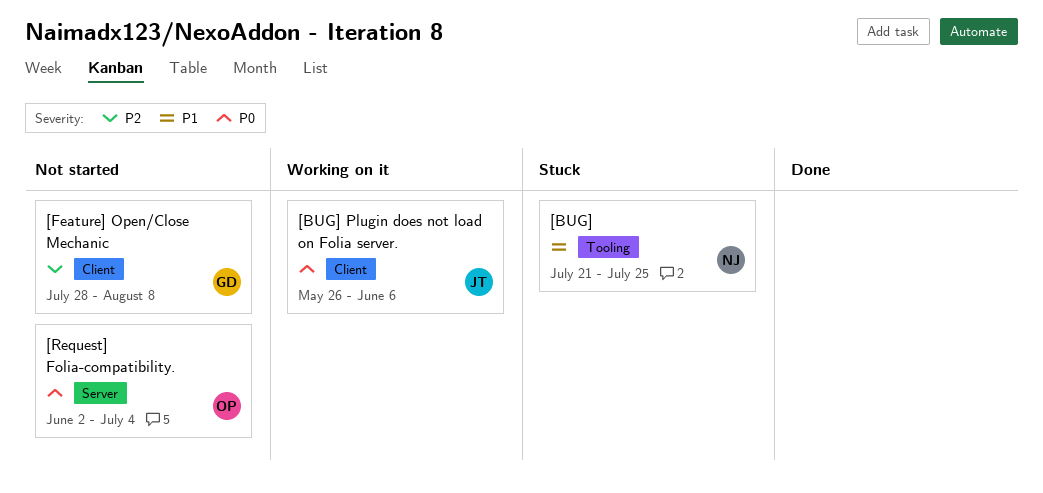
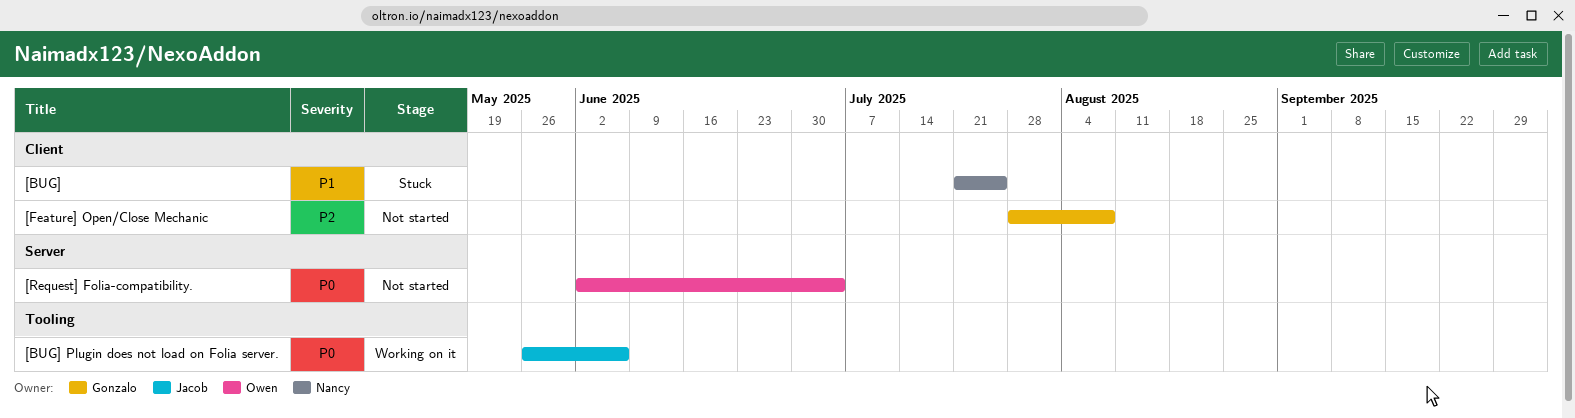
[BUG], label: Tooling -> Client
[BUG] Plugin does not load on Folia server., label: Client -> Tooling

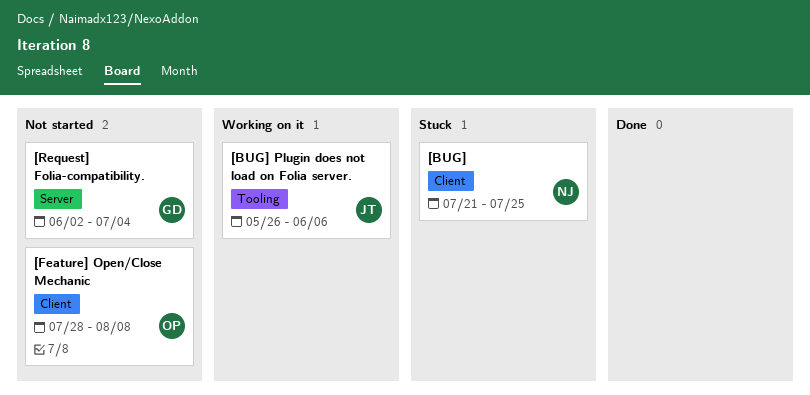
[Feature] Open/Close Mechanic, owner: Gonzalo -> Owen
[Request] Folia-compatibility., owner: Owen -> Gonzalo

